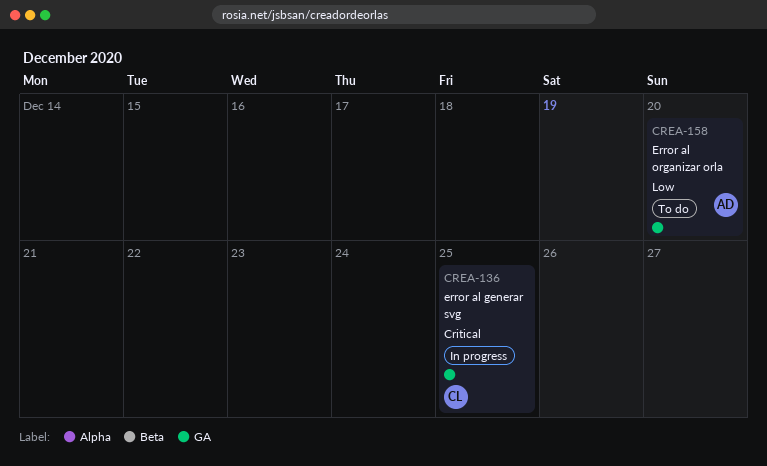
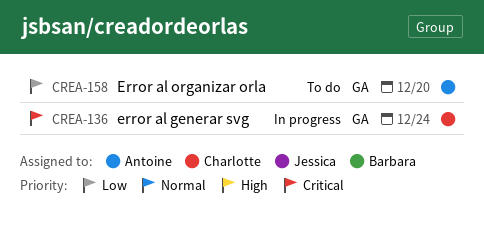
CREA-136, due: Dec 25 -> Dec 24

